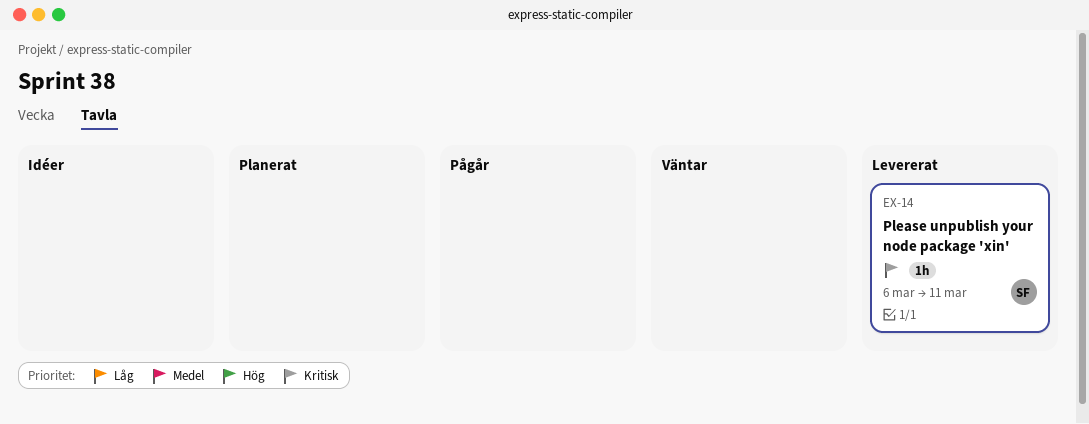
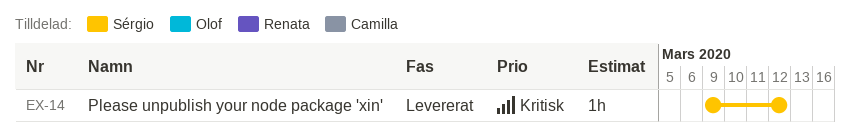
EX-14, start: Mar 6 -> Mar 9
EX-14, due: Mar 11 -> Mar 12

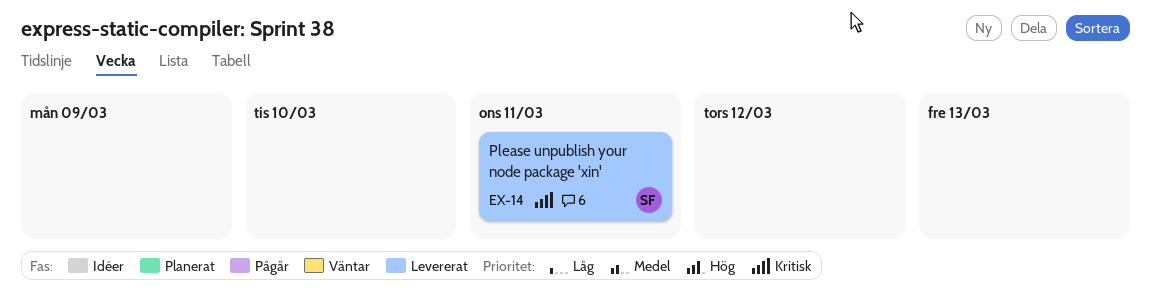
EX-14, due: Mar 12 -> Mar 11

